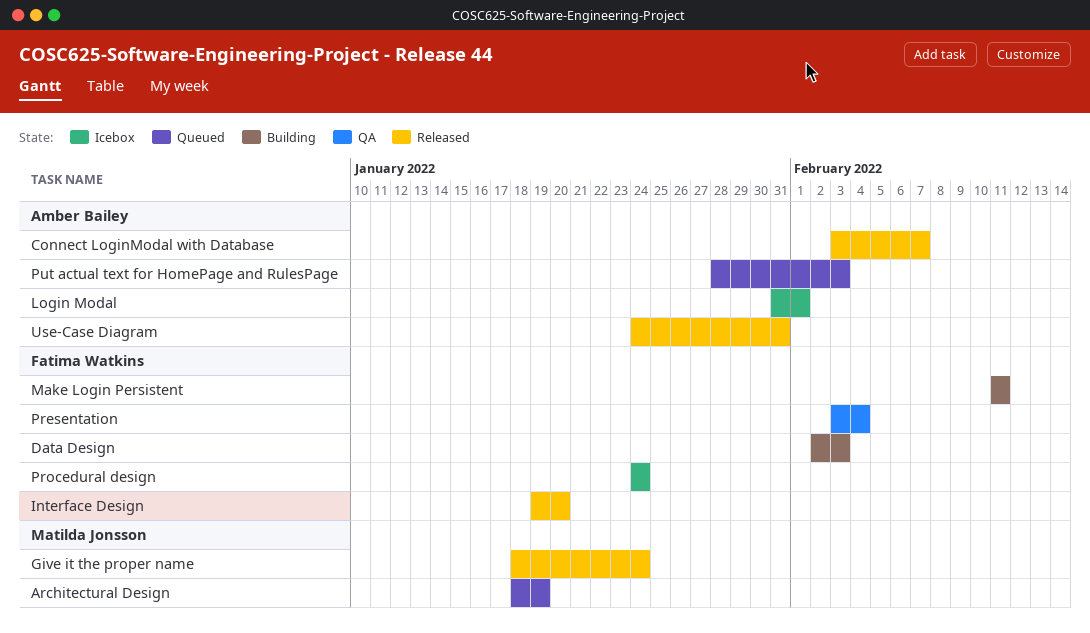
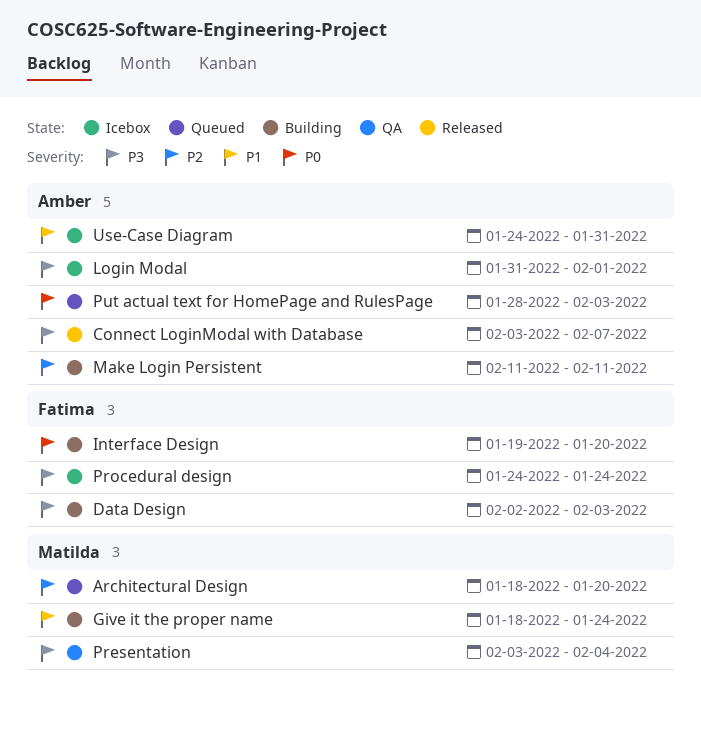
Architectural Design, due: Jan 19 -> Jan 20
Give it the proper name, status: Released -> Building
Interface Design, status: Released -> Building
Make Login Persistent, owner: Fatima Watkins -> Amber Bailey
Presentation, owner: Fatima Watkins -> Matilda Jonsson
Use-Case Diagram, status: Released -> Icebox

